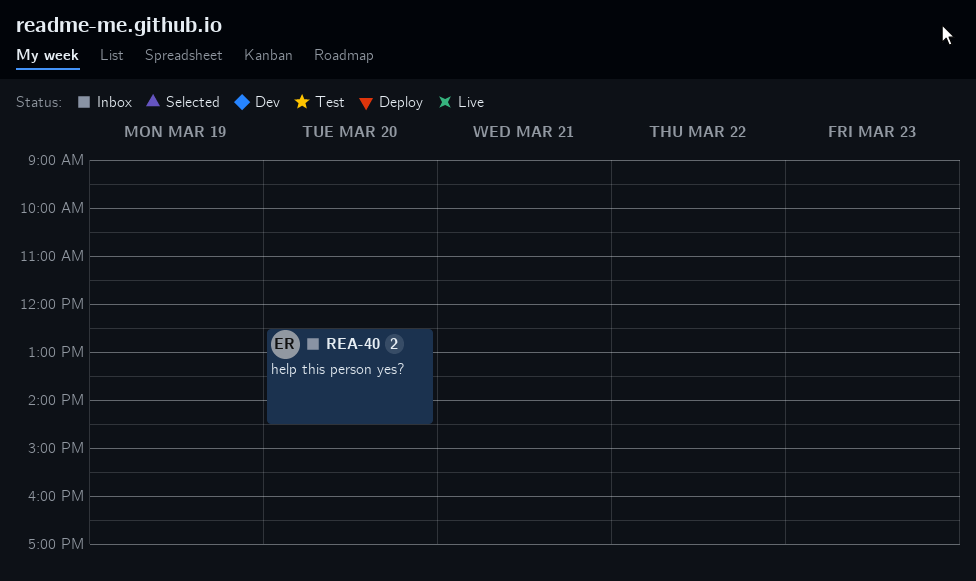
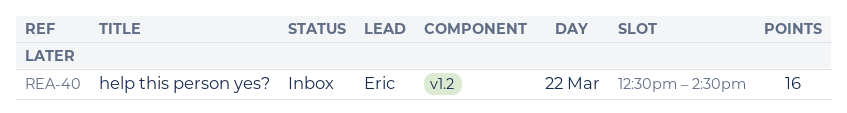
REA-40, estimate: 2 -> 16
REA-40, day: Mar 20 -> Mar 22

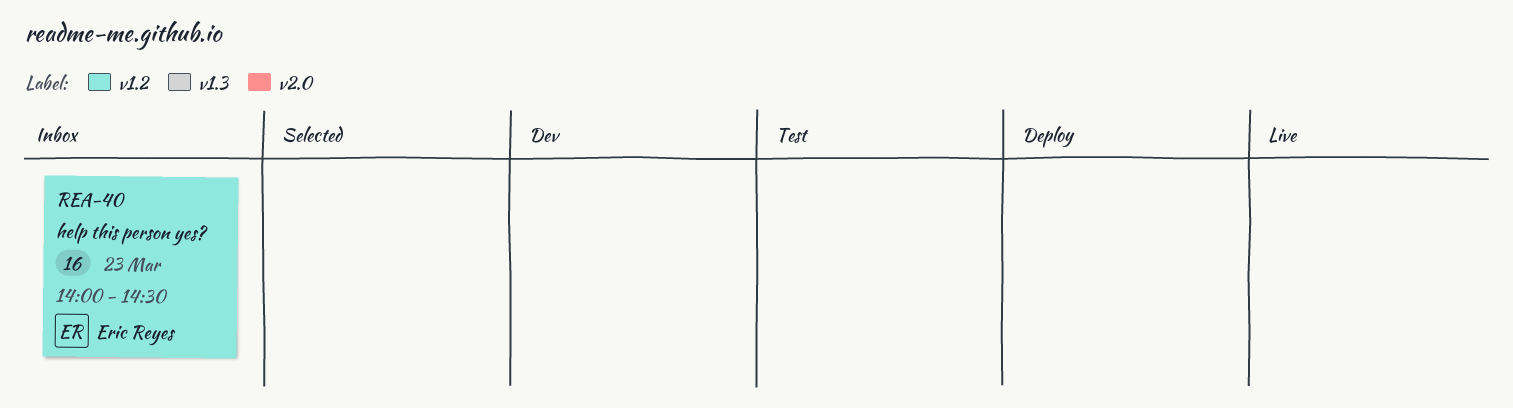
REA-40, day: Mar 22 -> Mar 23
REA-40, begins: 12:30 -> 14:00

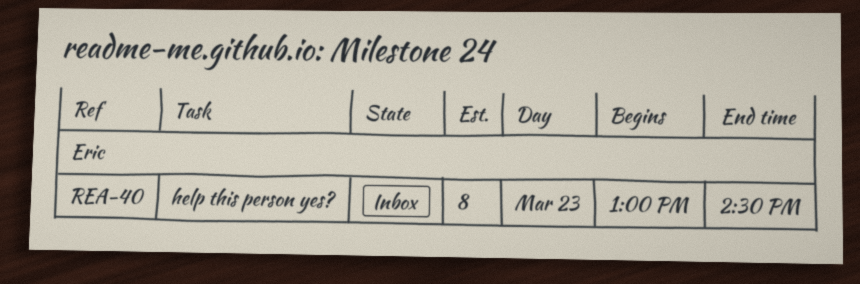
REA-40, estimate: 16 -> 8
REA-40, begins: 14:00 -> 13:00

